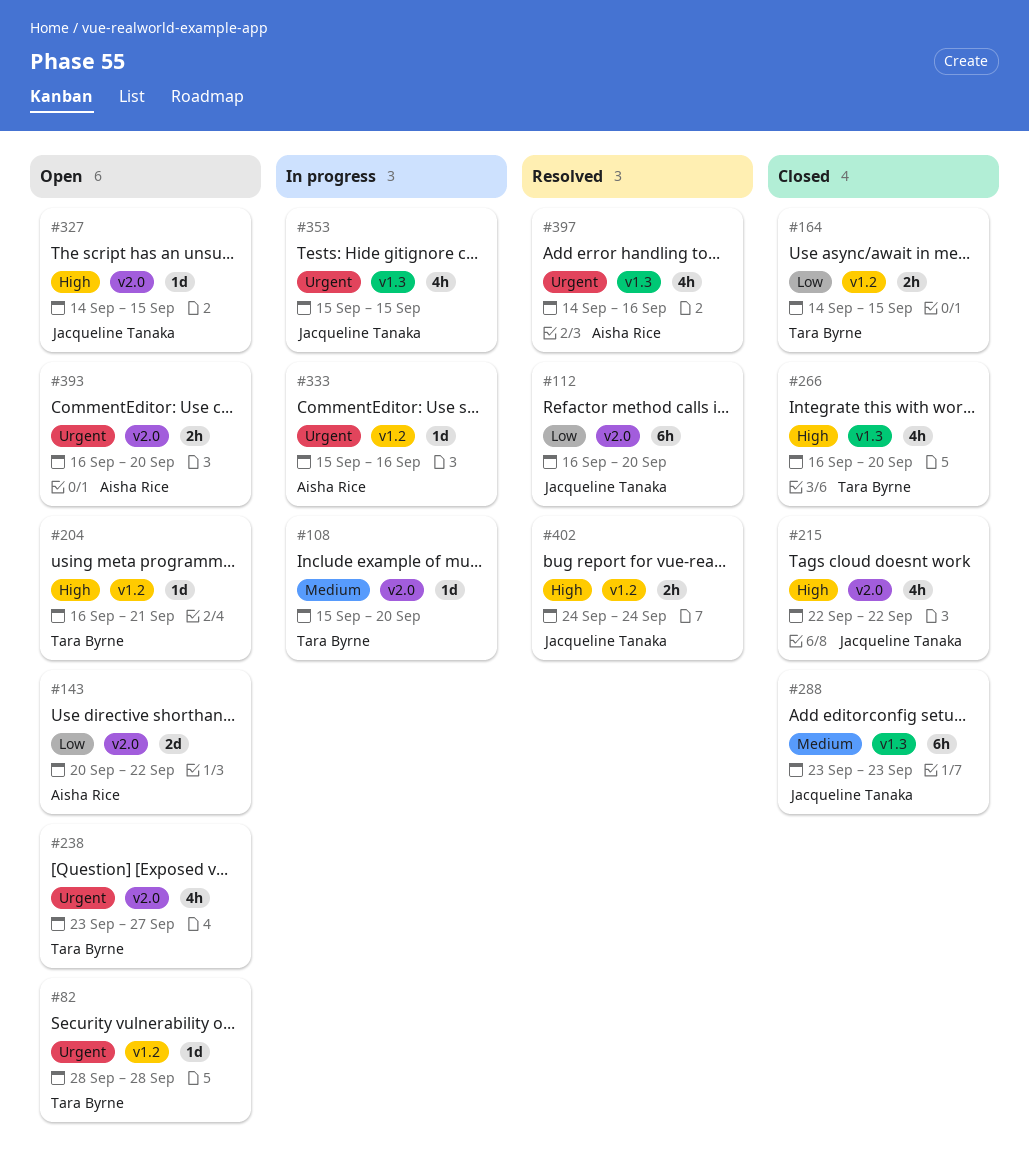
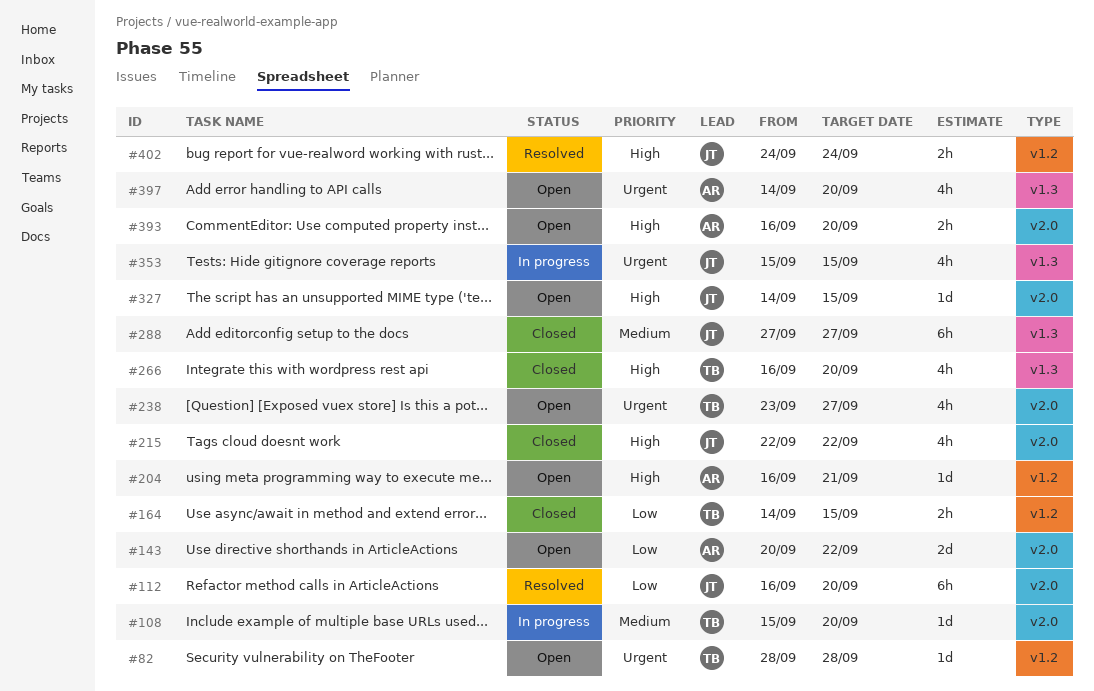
#204, owner: Tara Byrne -> Aisha Rice
#288, start: Sep 23 -> Sep 27
#288, due: Sep 23 -> Sep 27
#333: present -> none
#393, priority: Urgent -> High
#397, status: Resolved -> Open
#397, due: Sep 16 -> Sep 20

